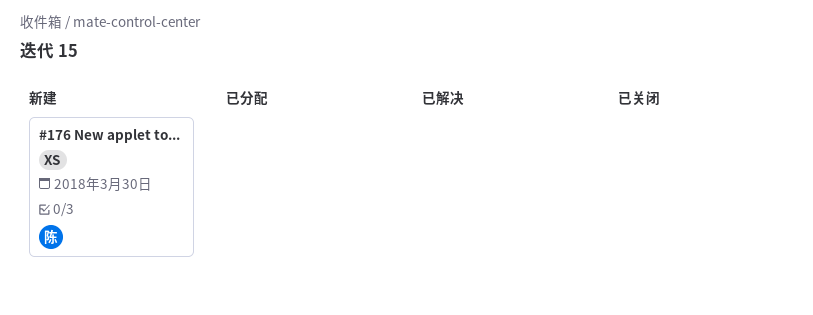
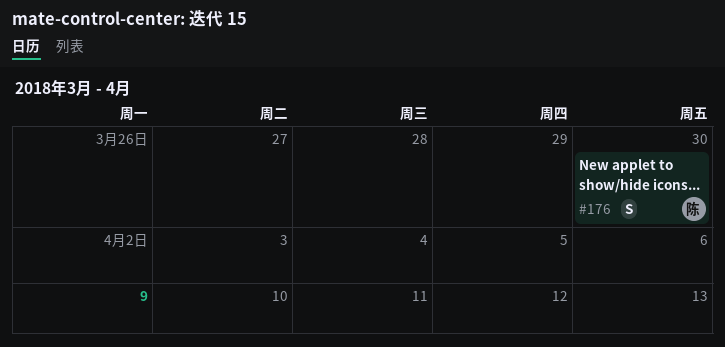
#176, estimate: XS -> S

